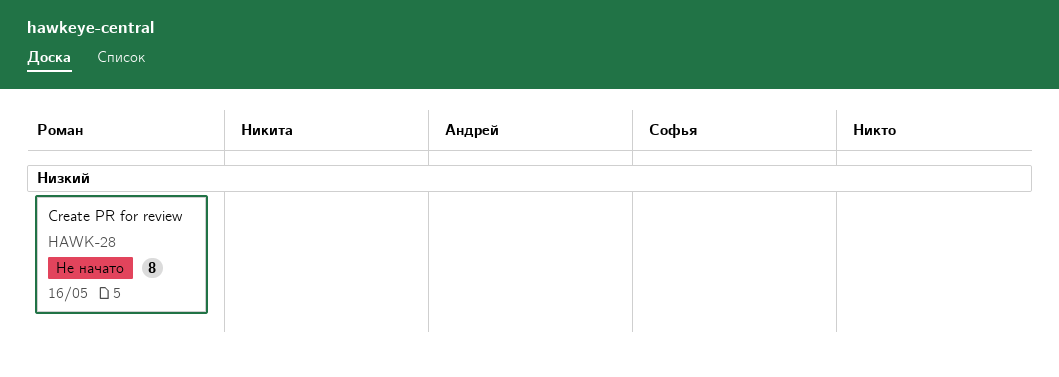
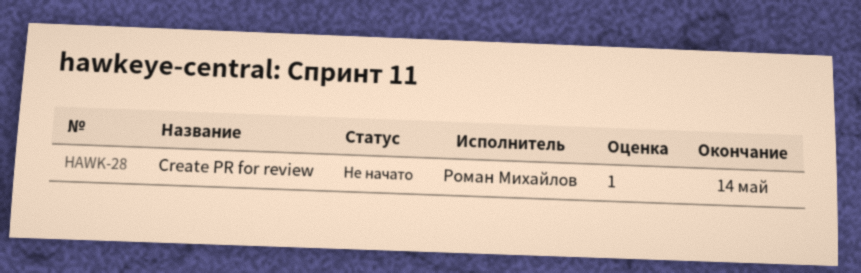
HAWK-28, estimate: 8 -> 1
HAWK-28, due: May 16 -> May 14

